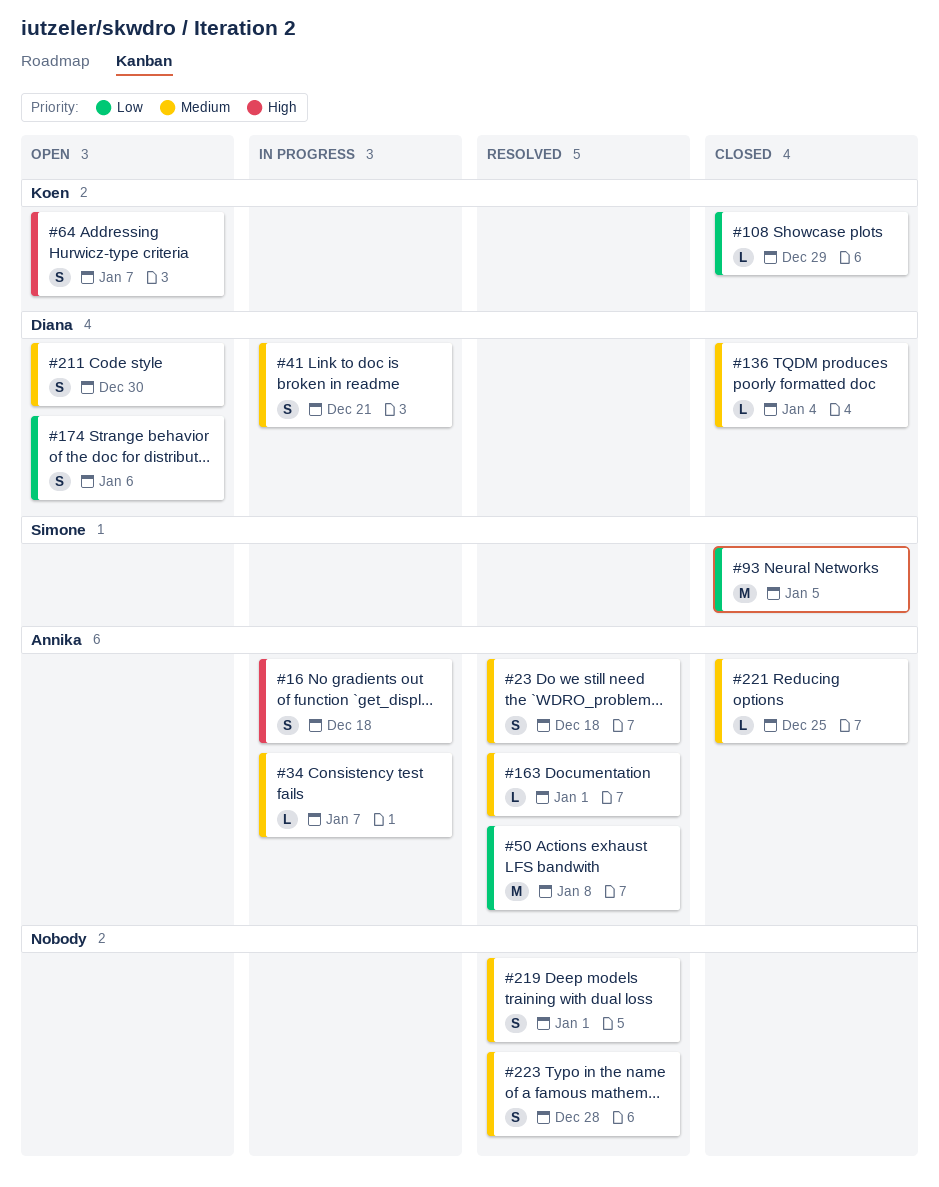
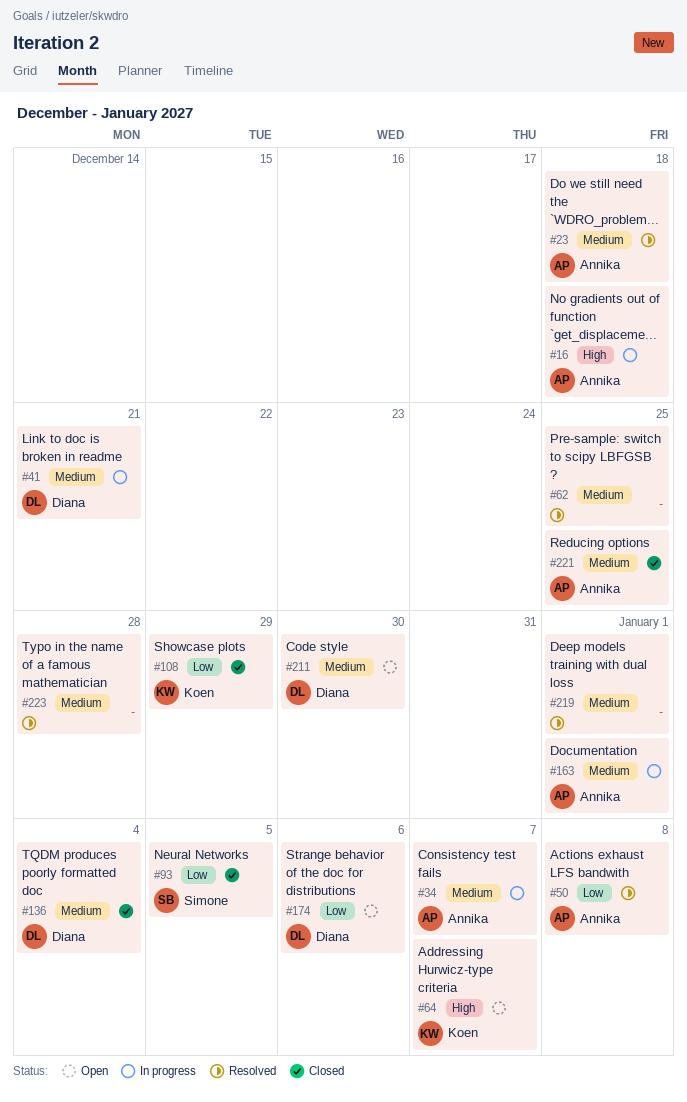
#62: none -> present
#163, status: Resolved -> In progress

